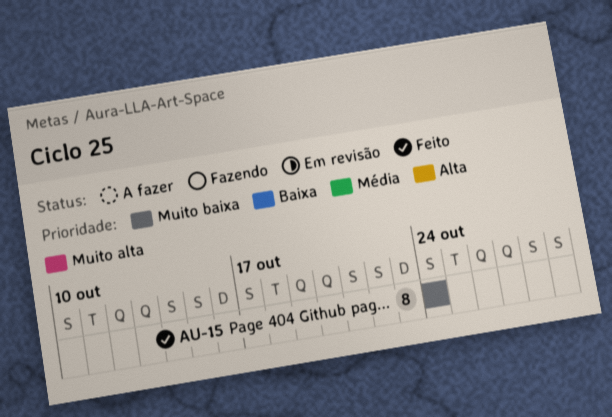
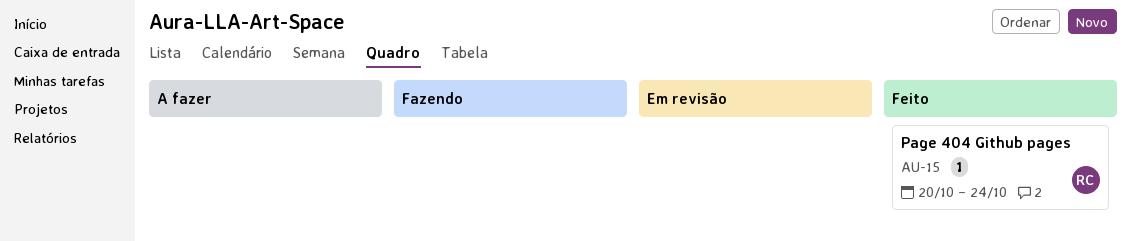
AU-15, estimate: 8 -> 1
AU-15, start: Oct 24 -> Oct 20

